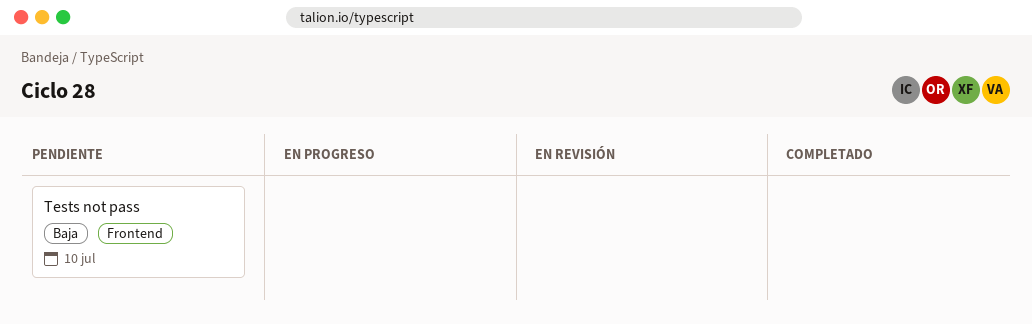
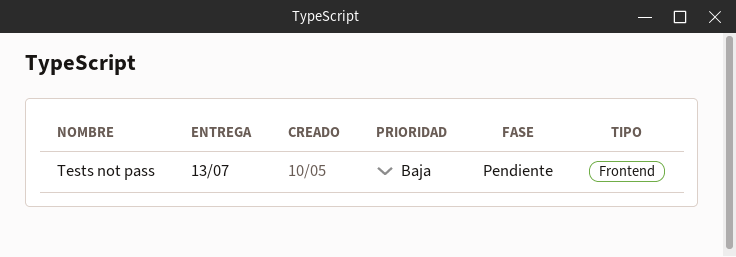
Tests not pass, due: Jul 10 -> Jul 13

